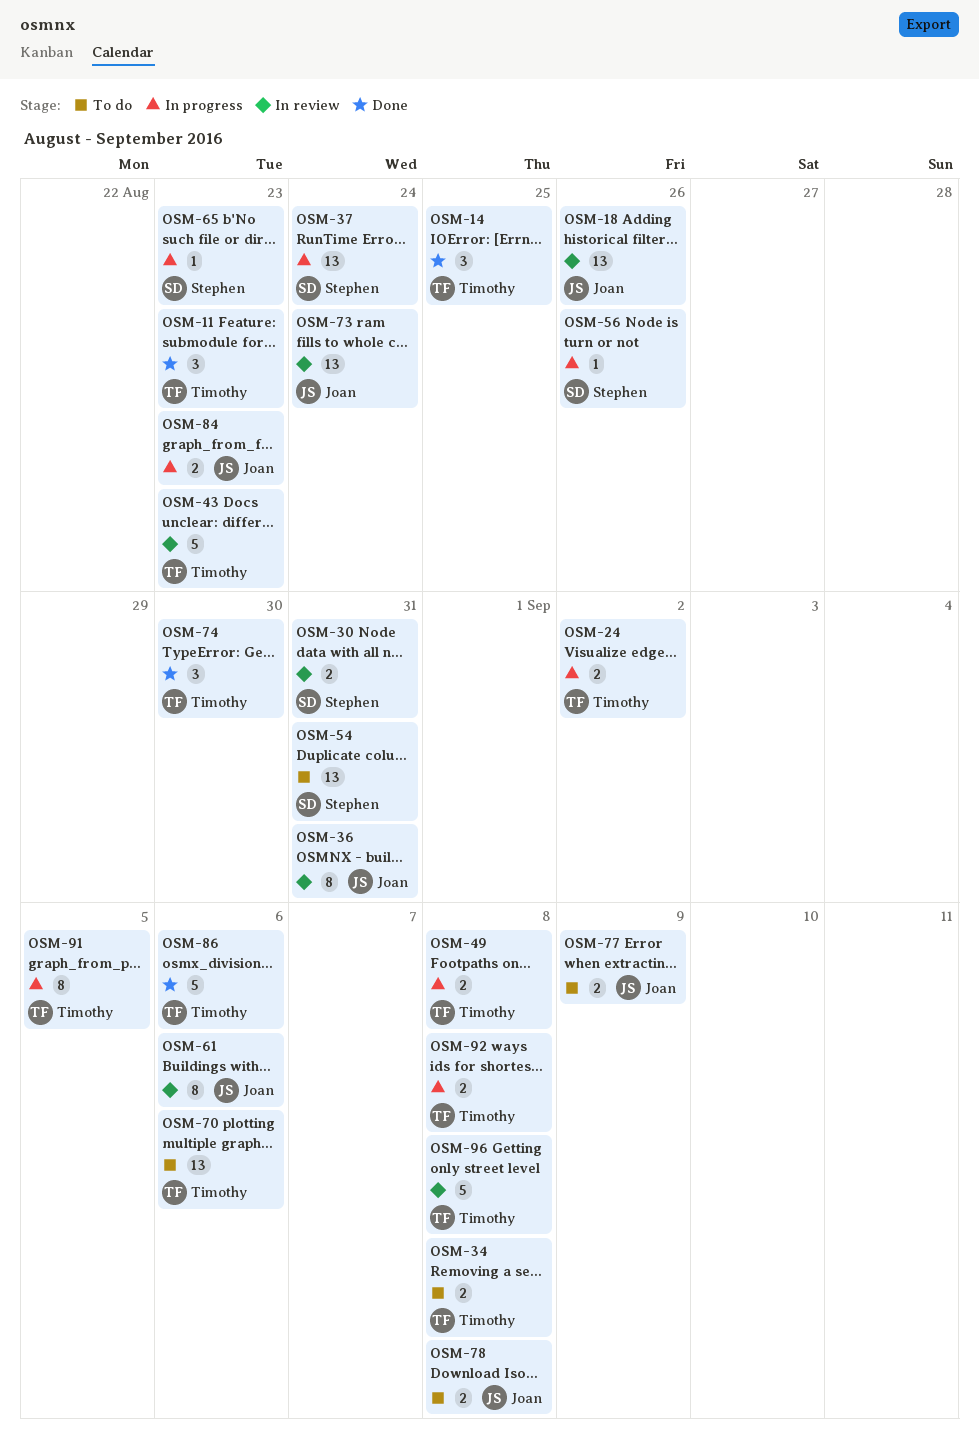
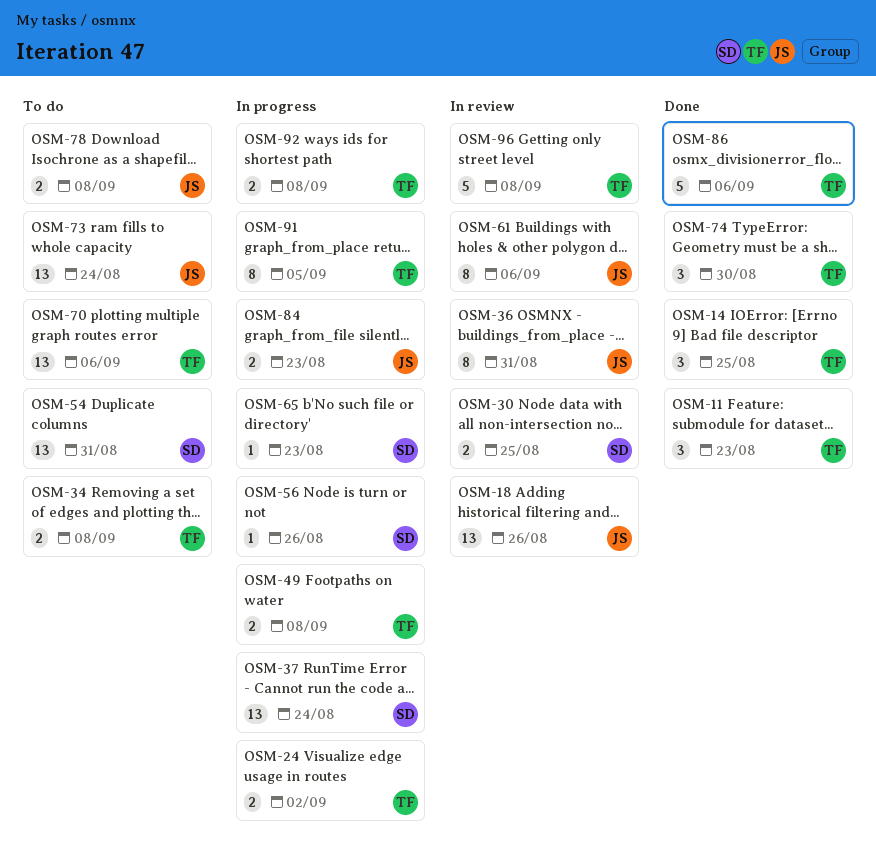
OSM-30, due: Aug 31 -> Aug 25
OSM-43: present -> none
OSM-73, status: In review -> To do
OSM-77: present -> none

